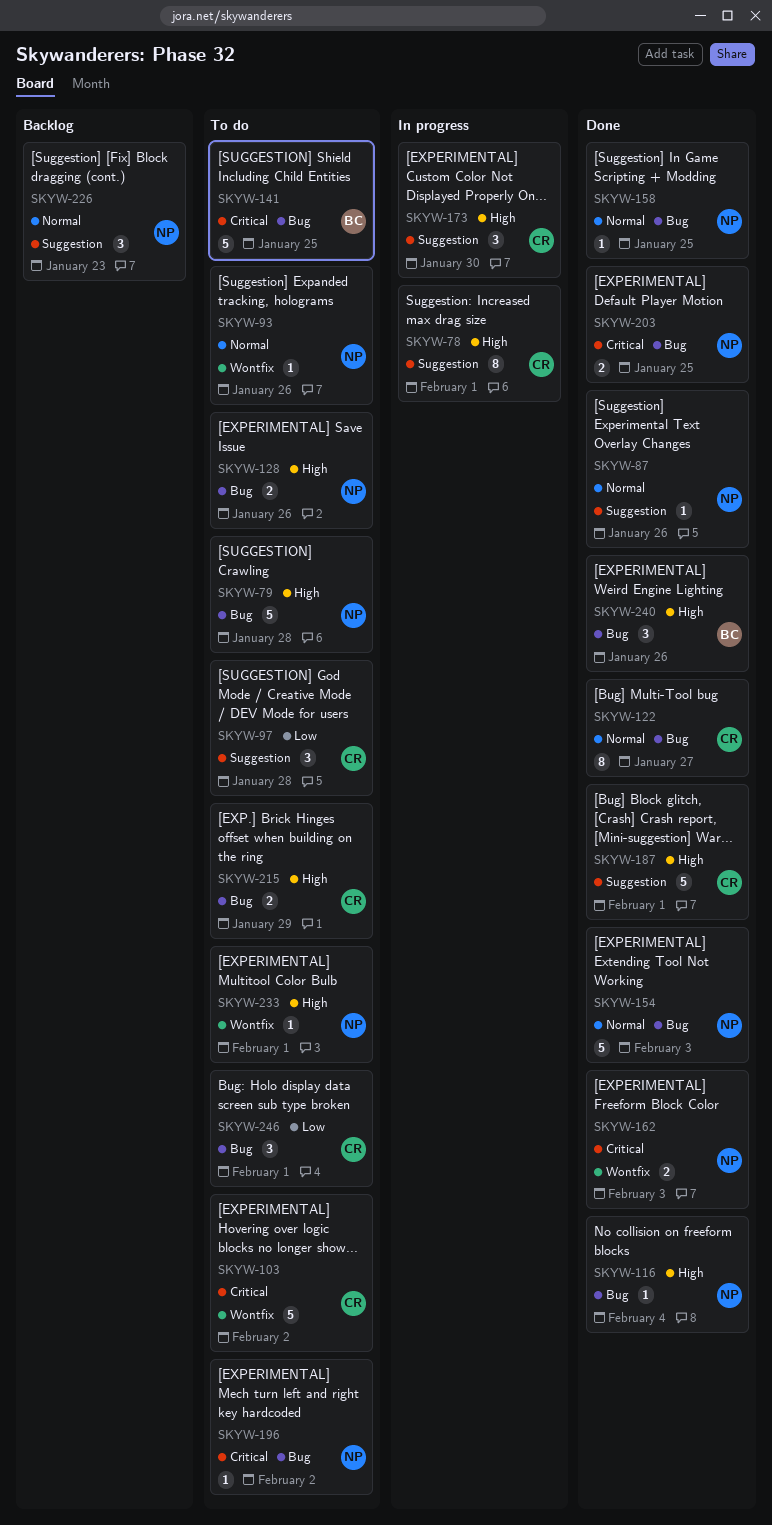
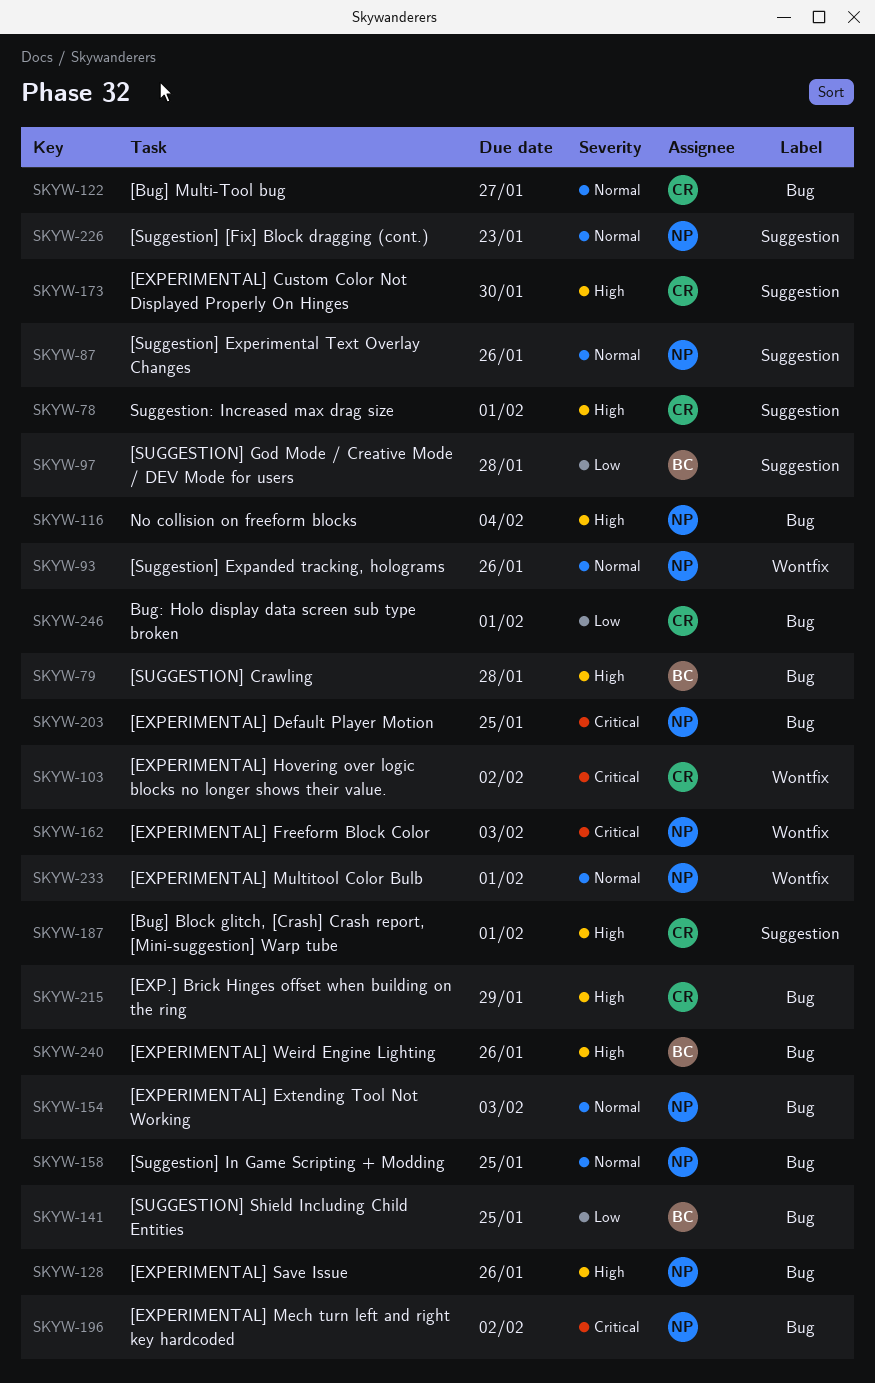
SKYW-79, owner: NP -> BC
SKYW-97, owner: CR -> BC
SKYW-141, priority: Critical -> Low
SKYW-233, priority: High -> Normal

